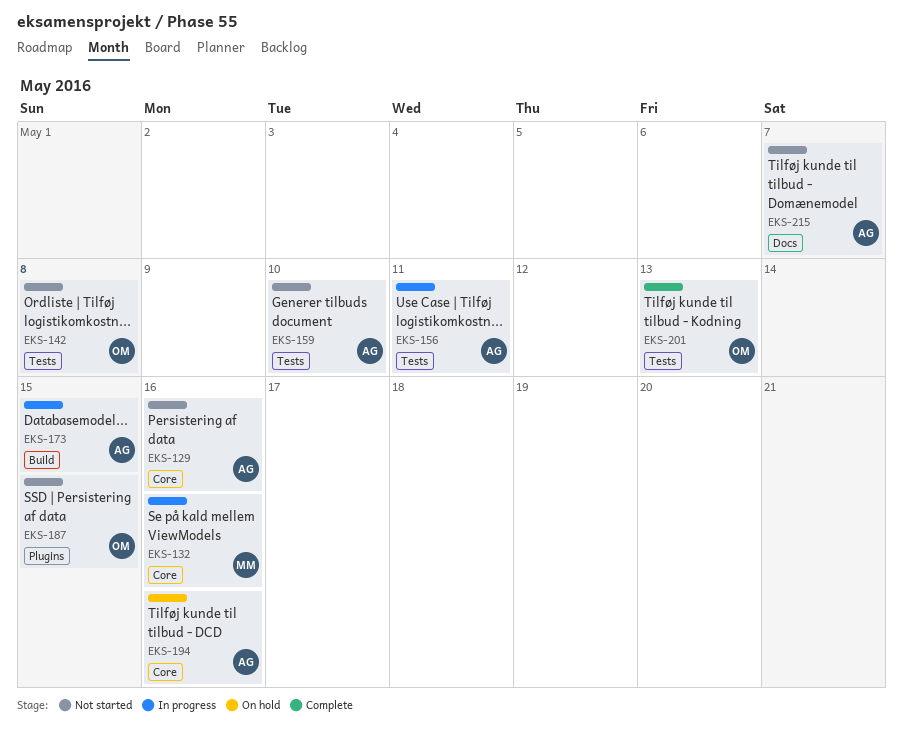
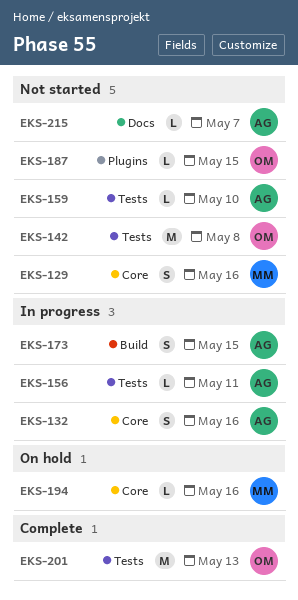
EKS-129, owner: AG -> MM
EKS-132, owner: MM -> AG
EKS-194, owner: AG -> MM

